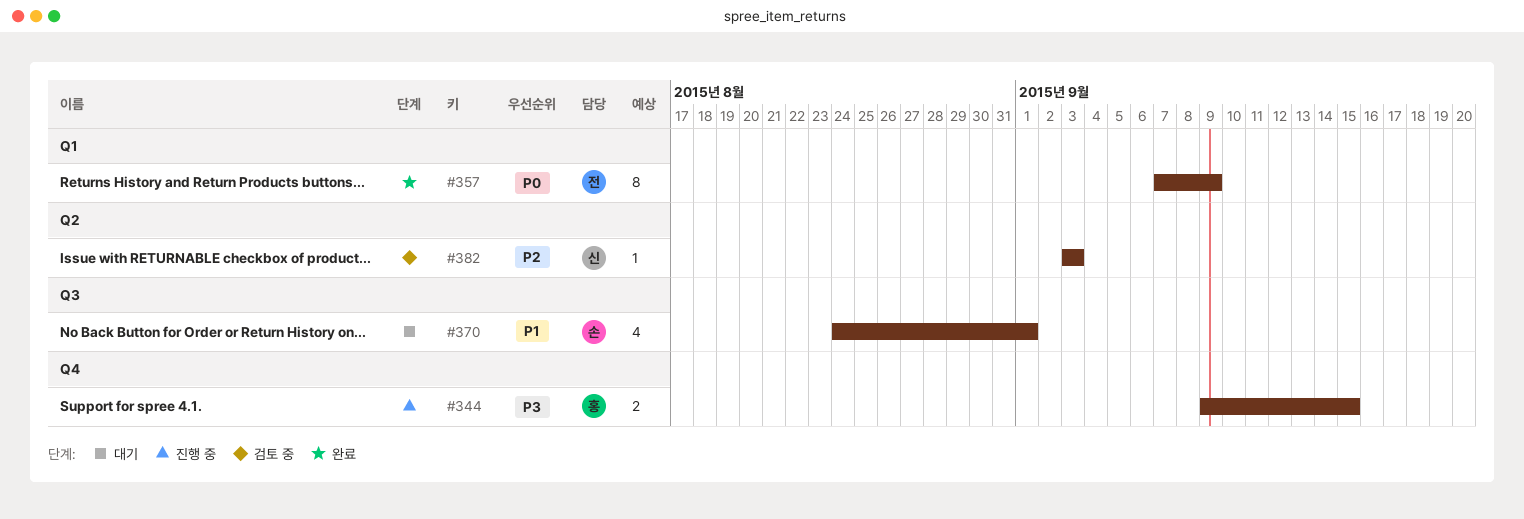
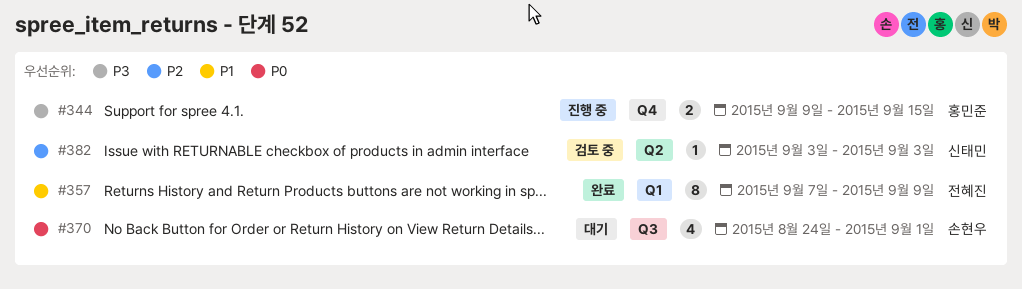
#357, priority: P0 -> P1
#370, priority: P1 -> P0

